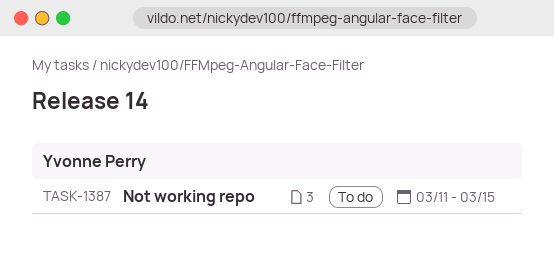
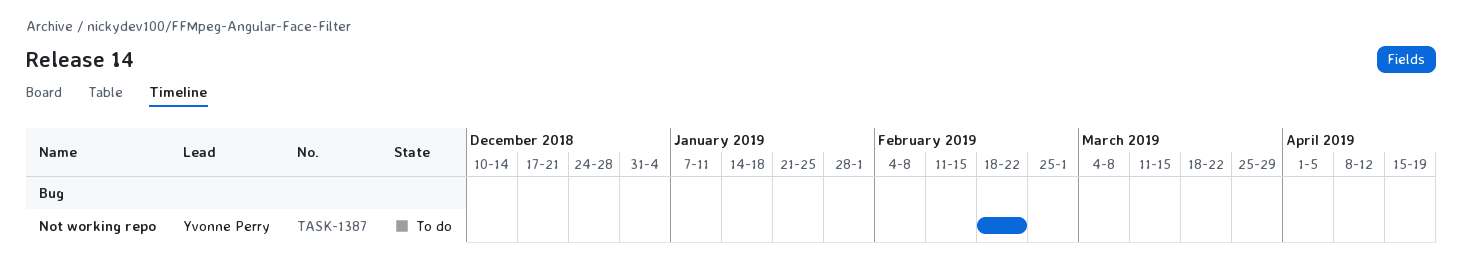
TASK-1387, start: Mar 11 -> Feb 18
TASK-1387, due: Mar 15 -> Feb 22

